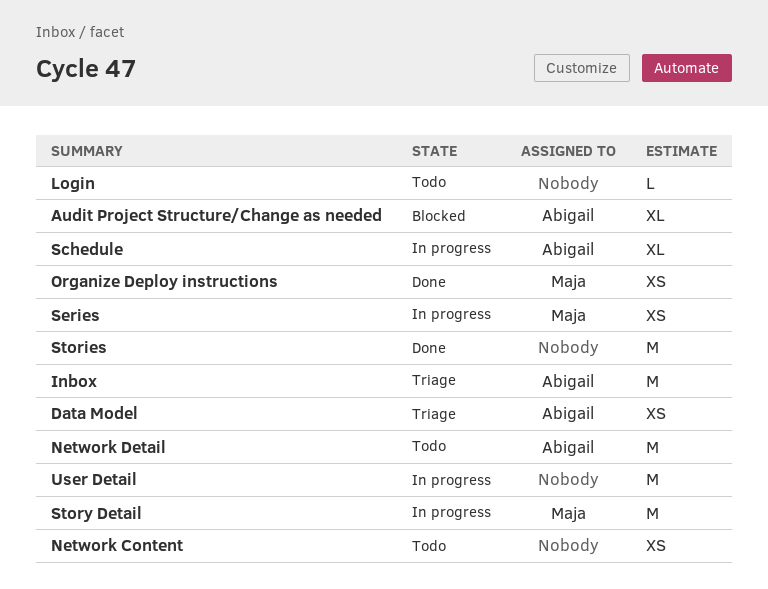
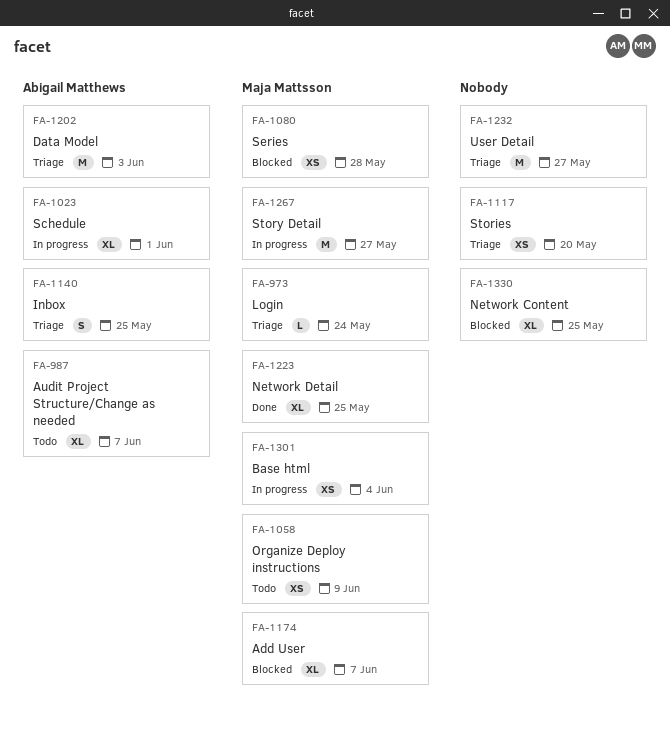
Add User: none -> present
Audit Project Structure/Change as needed, status: Blocked -> Todo
Base html: none -> present
Data Model, estimate: XS -> M
Inbox, estimate: M -> S
Login, status: Todo -> Triage
Login, owner: none -> Maja Mattsson
Network Content, status: Todo -> Blocked
Network Content, estimate: XS -> XL
Network Detail, status: Todo -> Done
Network Detail, owner: Abigail Matthews -> Maja Mattsson
Network Detail, estimate: M -> XL
Organize Deploy instructions, status: Done -> Todo
Series, status: In progress -> Blocked
Stories, status: Done -> Triage
Stories, estimate: M -> XS
User Detail, status: In progress -> Triage

